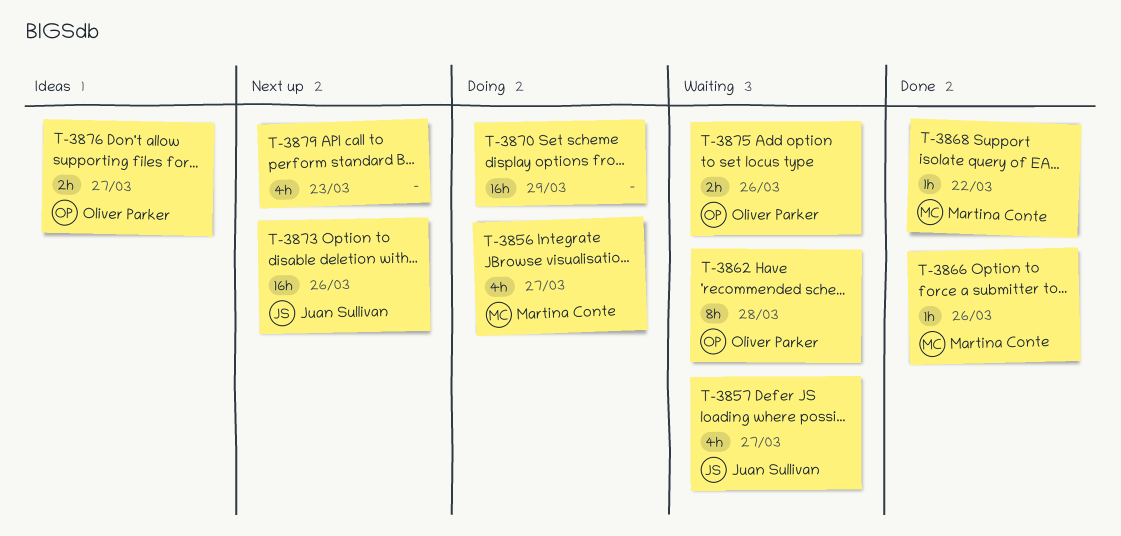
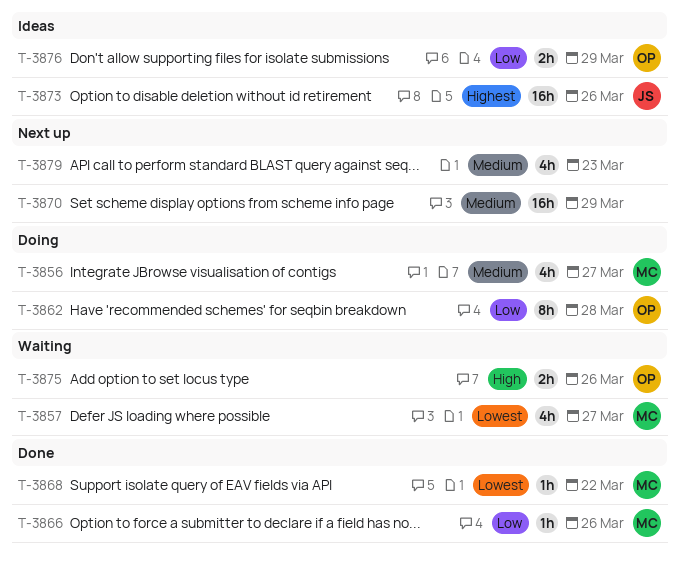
T-3857, owner: Juan Sullivan -> Martina Conte
T-3862, status: Waiting -> Doing
T-3870, status: Doing -> Next up
T-3873, status: Next up -> Ideas
T-3876, due: Mar 27 -> Mar 29

